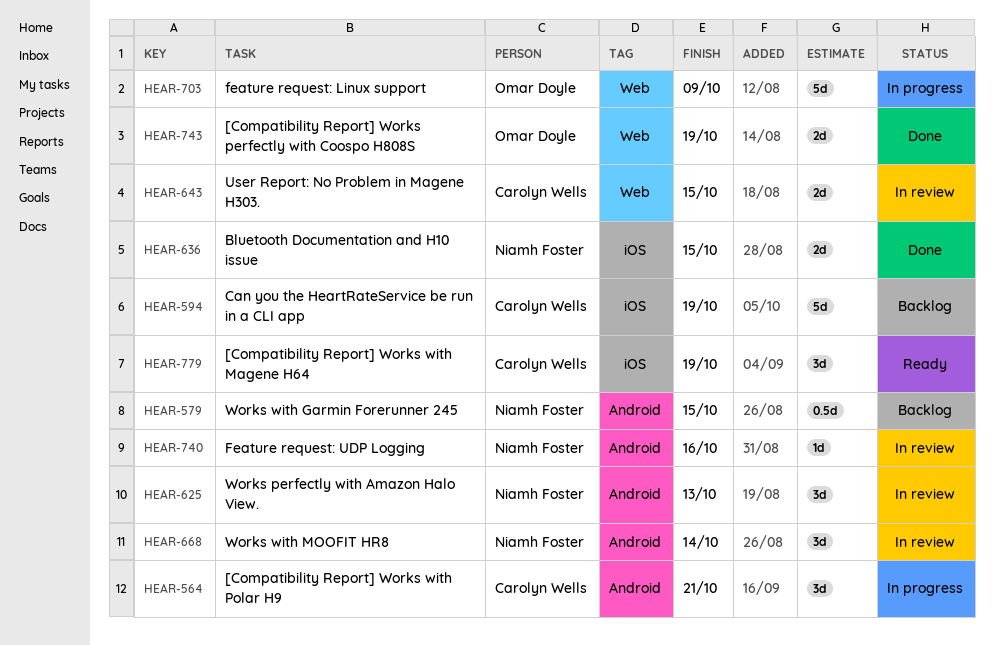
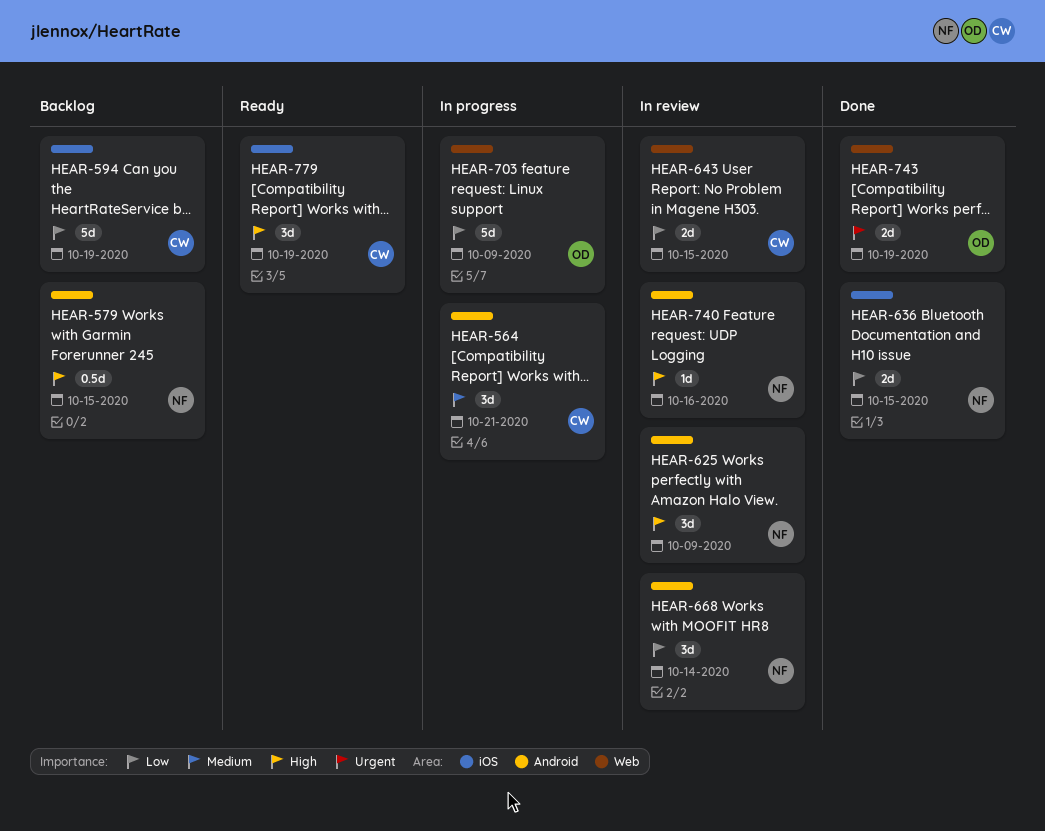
HEAR-625, due: Oct 13 -> Oct 9

